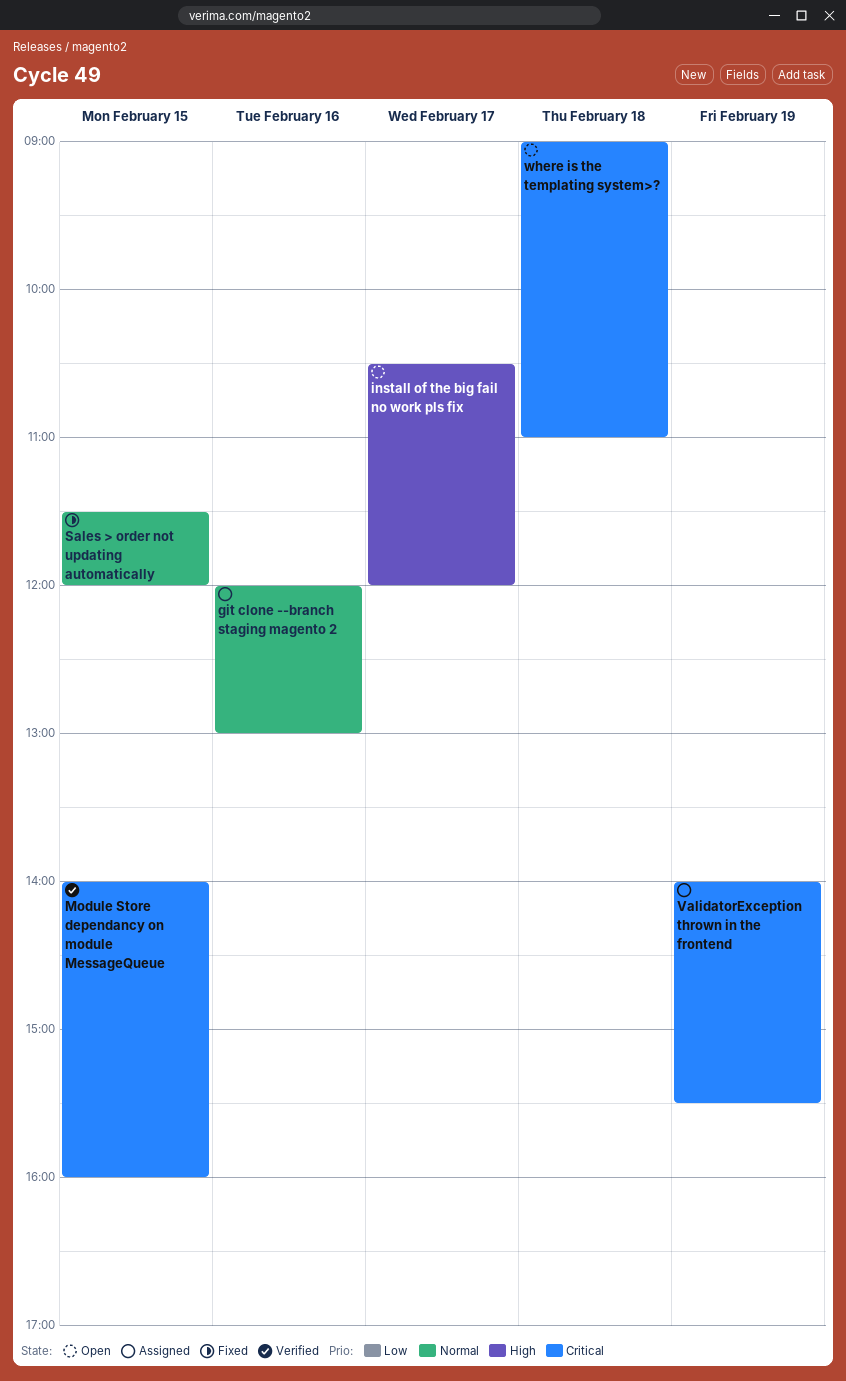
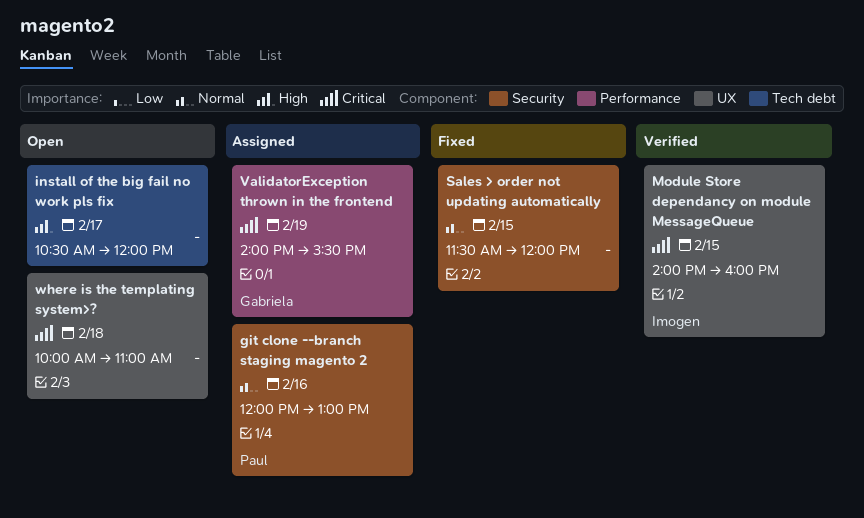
where is the templating system>?, begins: 09:00 -> 10:00

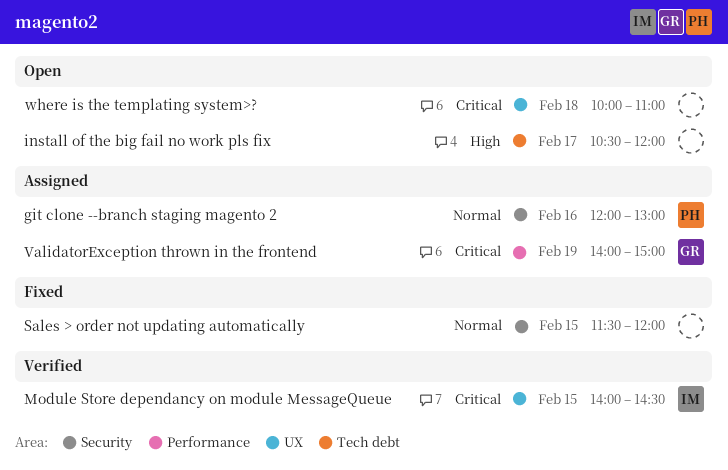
Module Store dependancy on module MessageQueue, ends: 16:00 -> 14:30
ValidatorException thrown in the frontend, ends: 15:30 -> 15:00

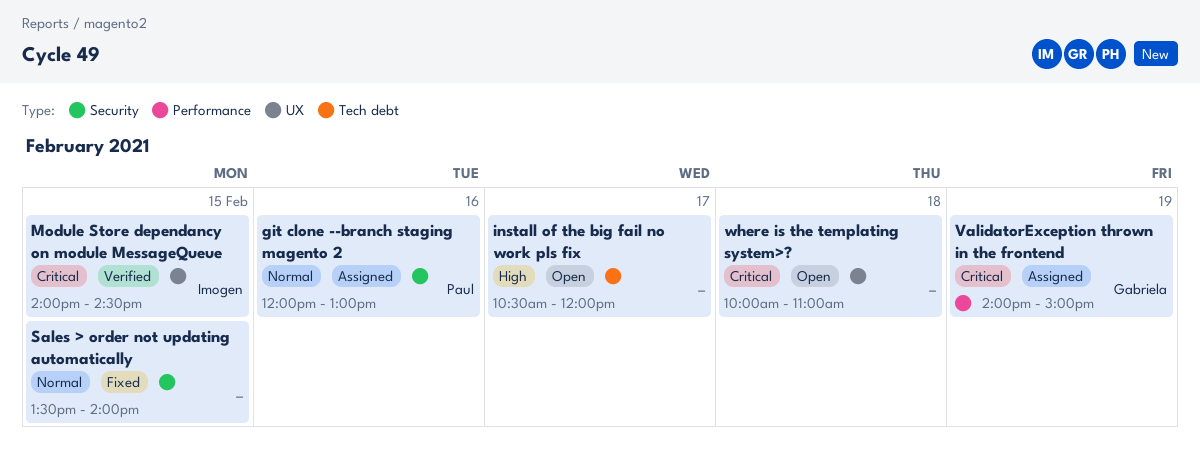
Sales > order not updating automatically, begins: 11:30 -> 13:30
Sales > order not updating automatically, ends: 12:00 -> 14:00

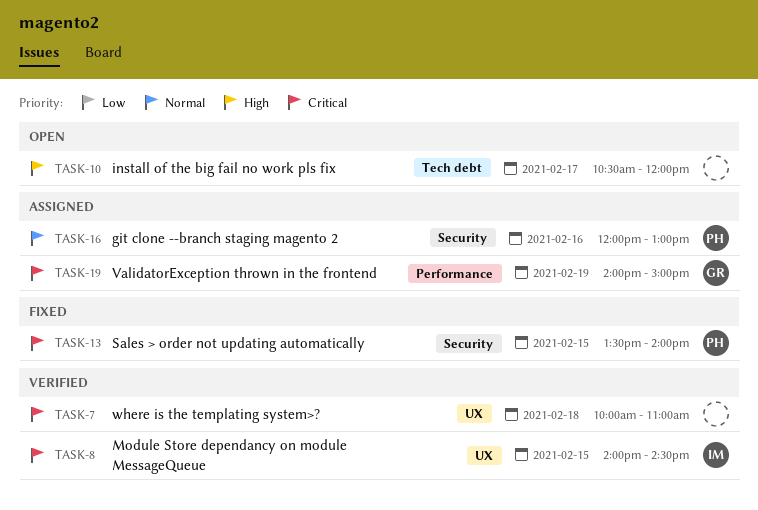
Sales > order not updating automatically, owner: none -> Paul
Sales > order not updating automatically, priority: Normal -> Critical
where is the templating system>?, status: Open -> Verified

